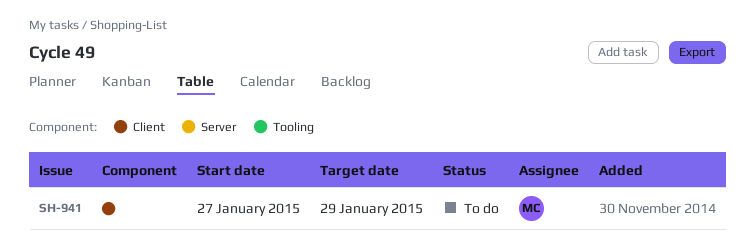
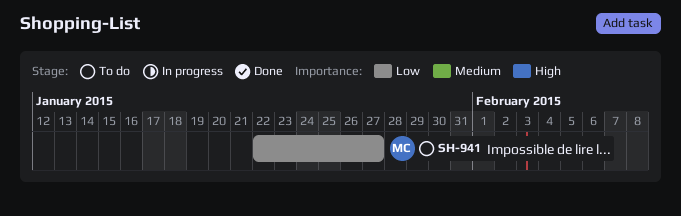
SH-941, start: Jan 27 -> Jan 22
SH-941, due: Jan 29 -> Jan 27

